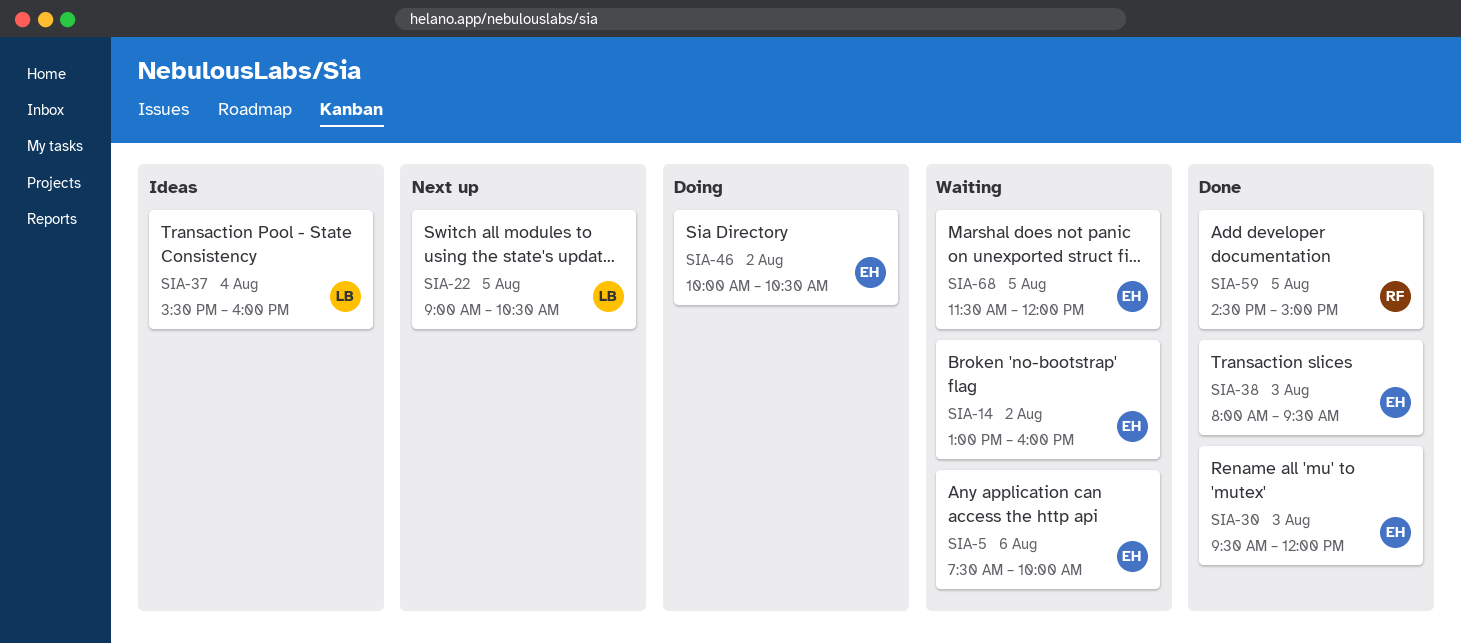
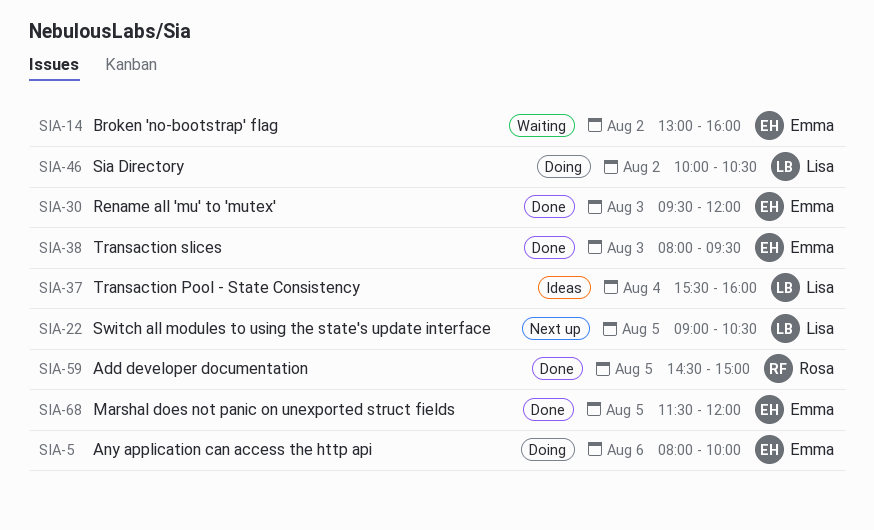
SIA-5, status: Waiting -> Doing
SIA-5, begins: 07:30 -> 08:00
SIA-46, owner: Emma -> Lisa
SIA-68, status: Waiting -> Done

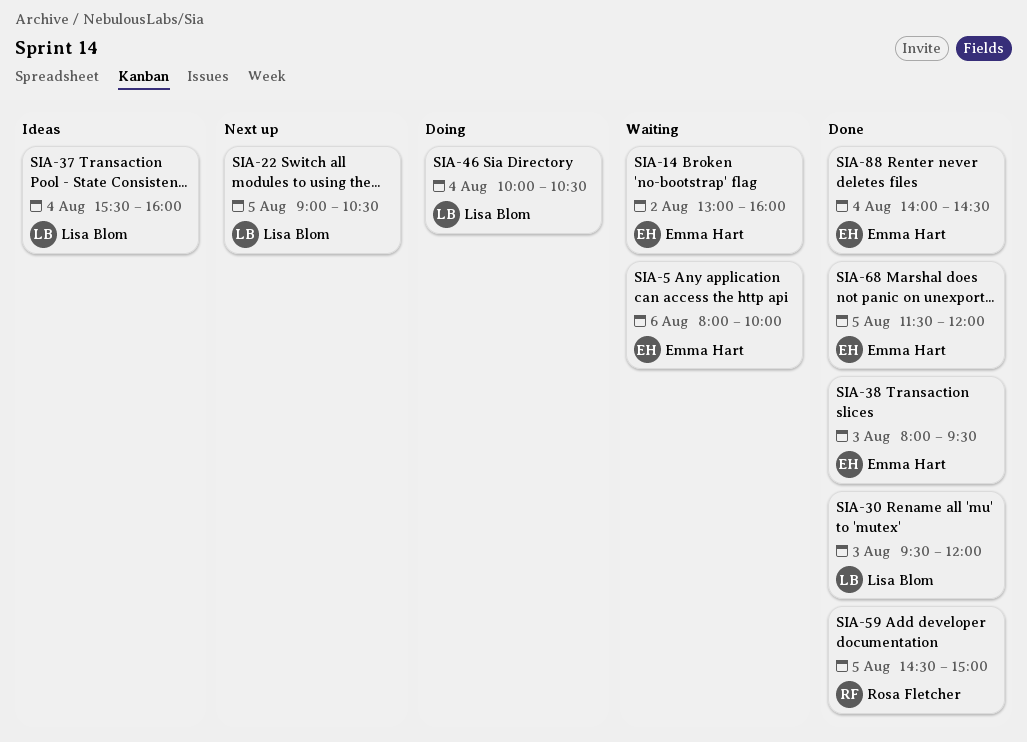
SIA-5, status: Doing -> Waiting
SIA-30, owner: Emma Hart -> Lisa Blom
SIA-46, day: Aug 2 -> Aug 4
SIA-88: none -> present

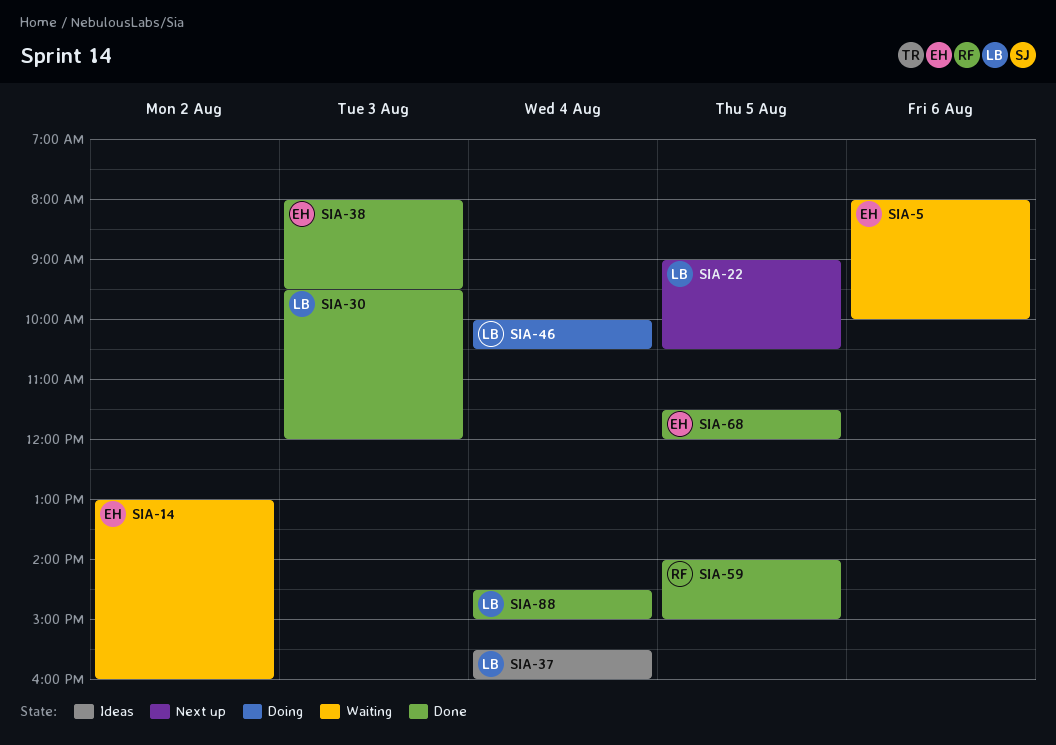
SIA-59, begins: 14:30 -> 14:00
SIA-88, owner: Emma Hart -> Lisa Blom
SIA-88, begins: 14:00 -> 14:30
SIA-88, ends: 14:30 -> 15:00

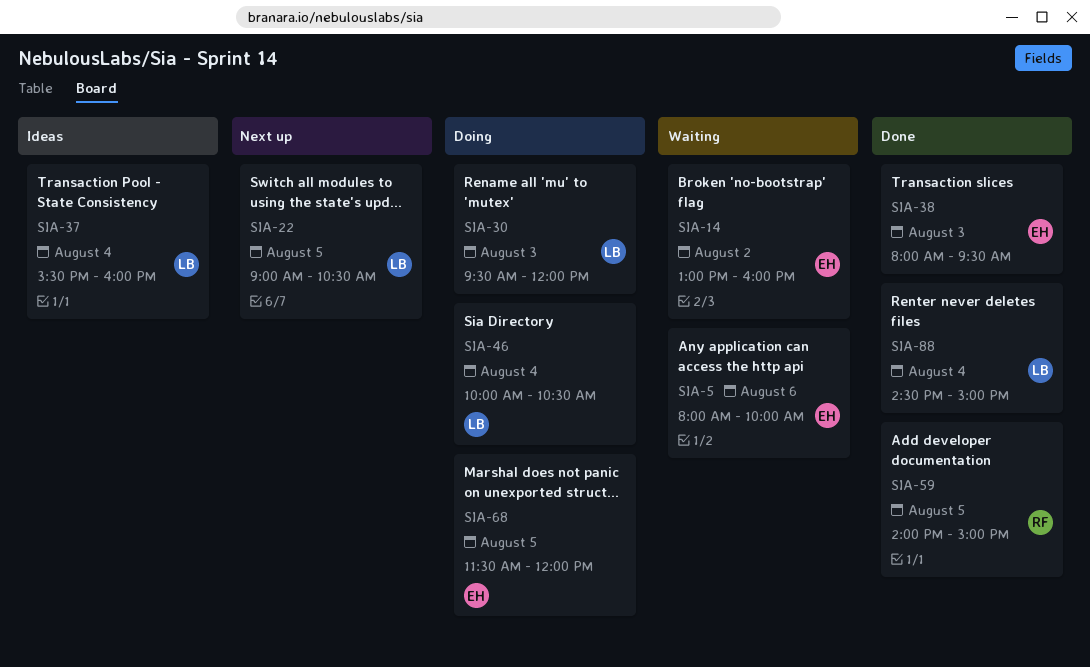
SIA-30, status: Done -> Doing
SIA-68, status: Done -> Doing

